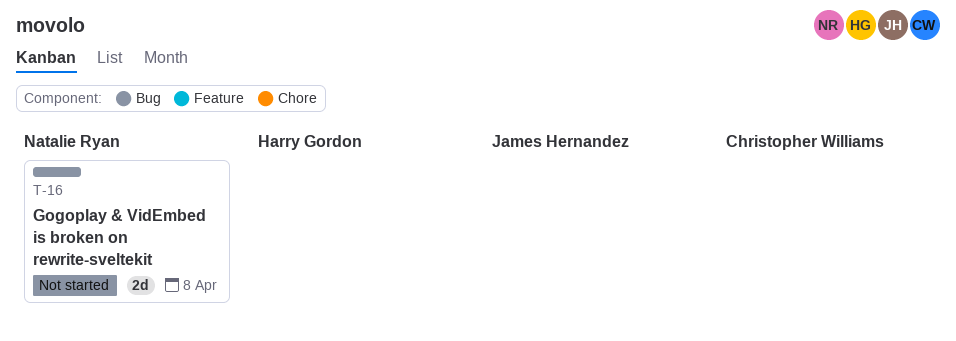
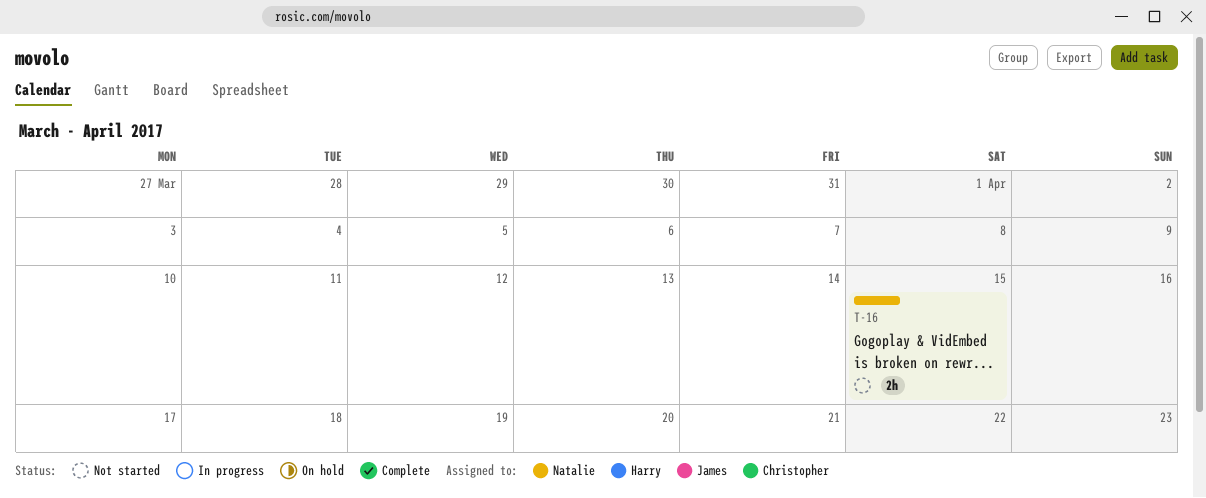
T-16, estimate: 2d -> 2h
T-16, due: Apr 8 -> Apr 15

